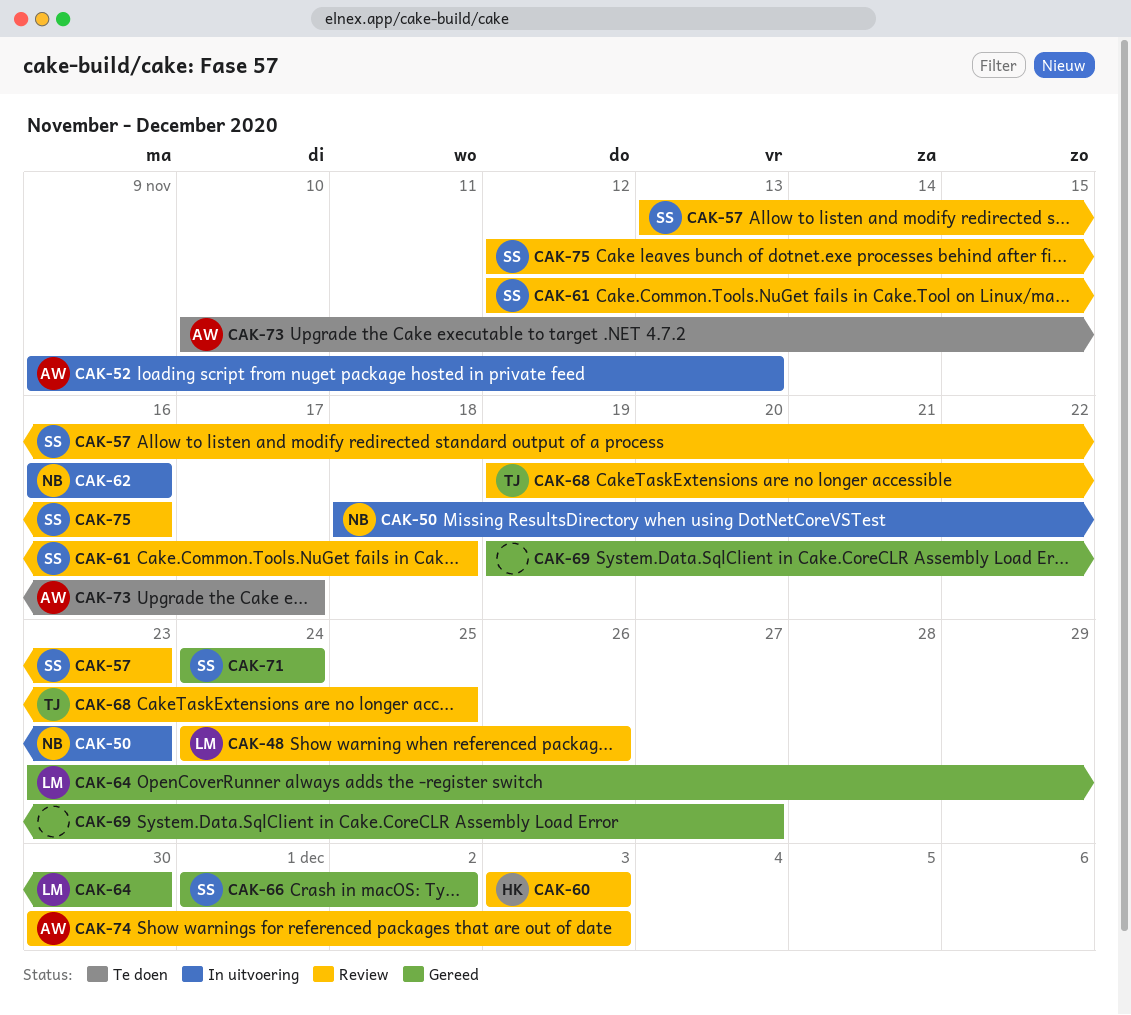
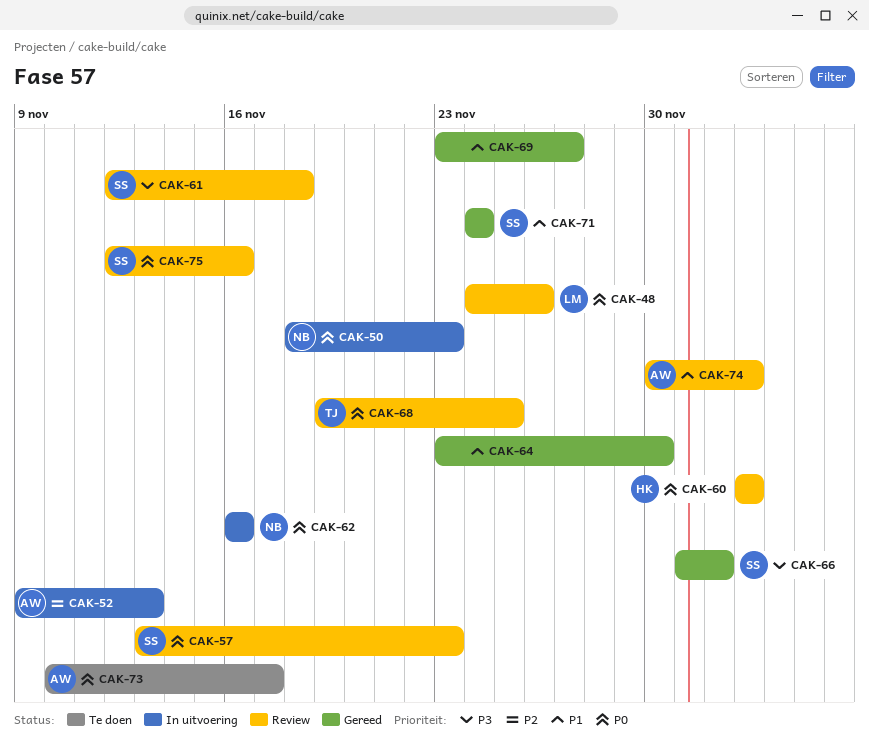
CAK-64, owner: LM -> none
CAK-69, start: Nov 19 -> Nov 23

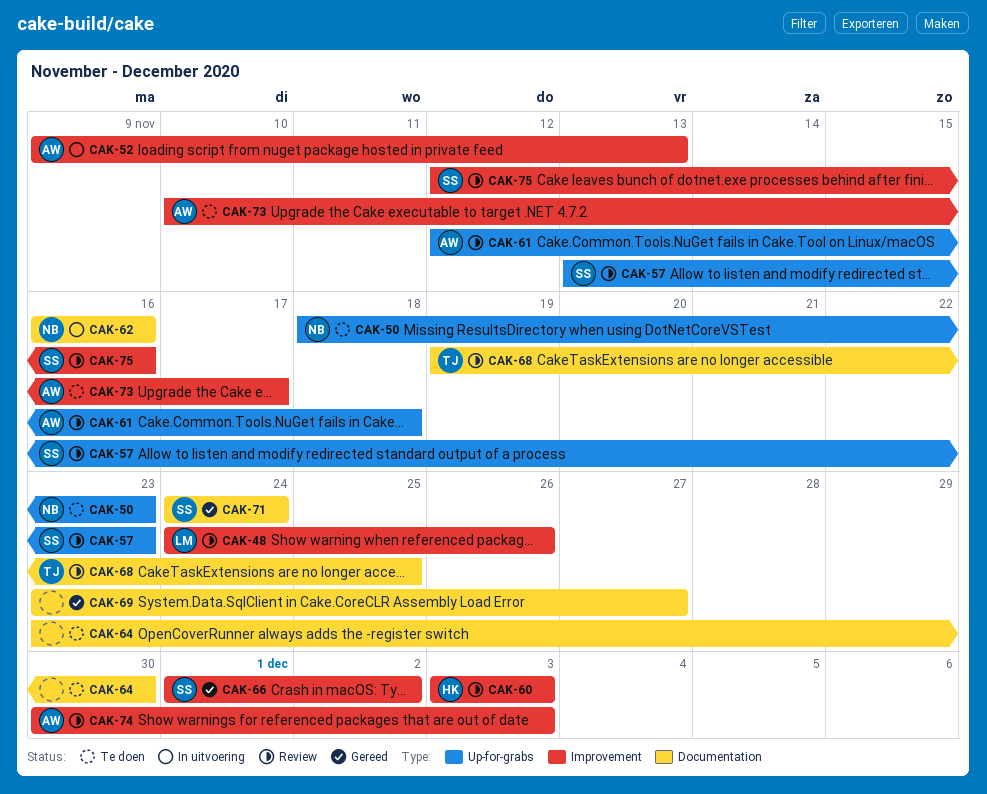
CAK-50, status: In uitvoering -> Te doen
CAK-61, owner: SS -> AW
CAK-64, status: Gereed -> Te doen

